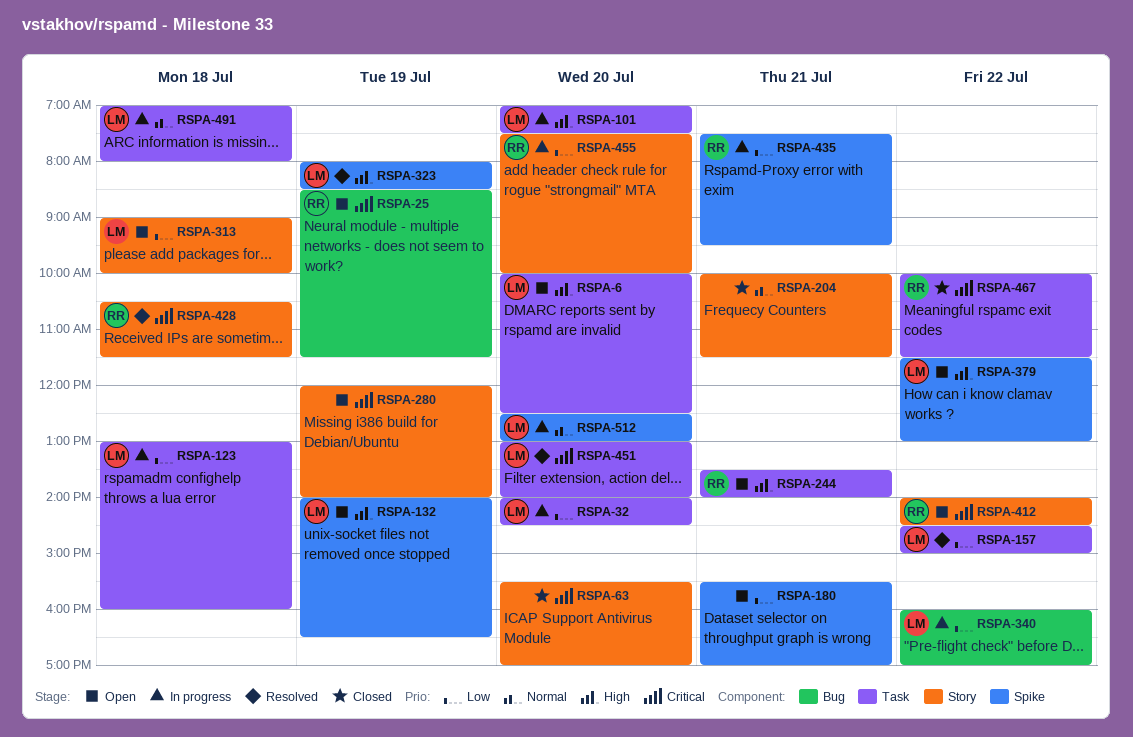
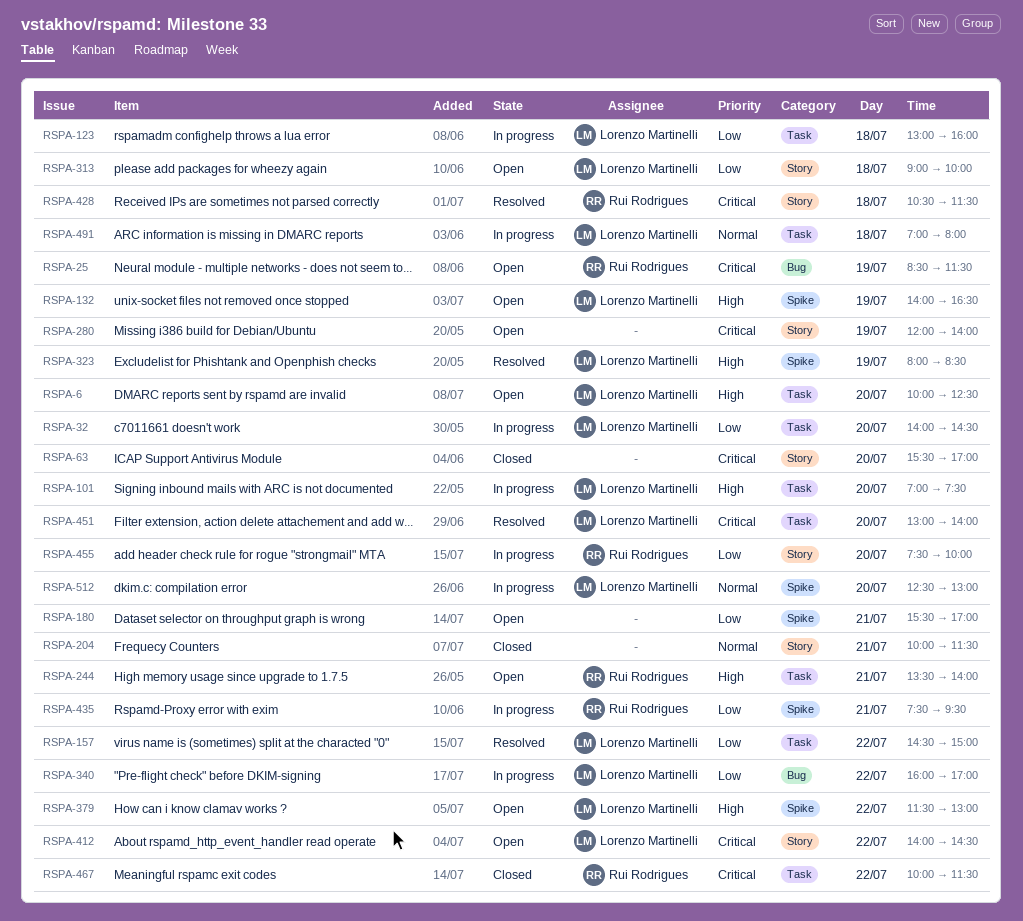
RSPA-412, owner: Rui Rodrigues -> Lorenzo Martinelli

